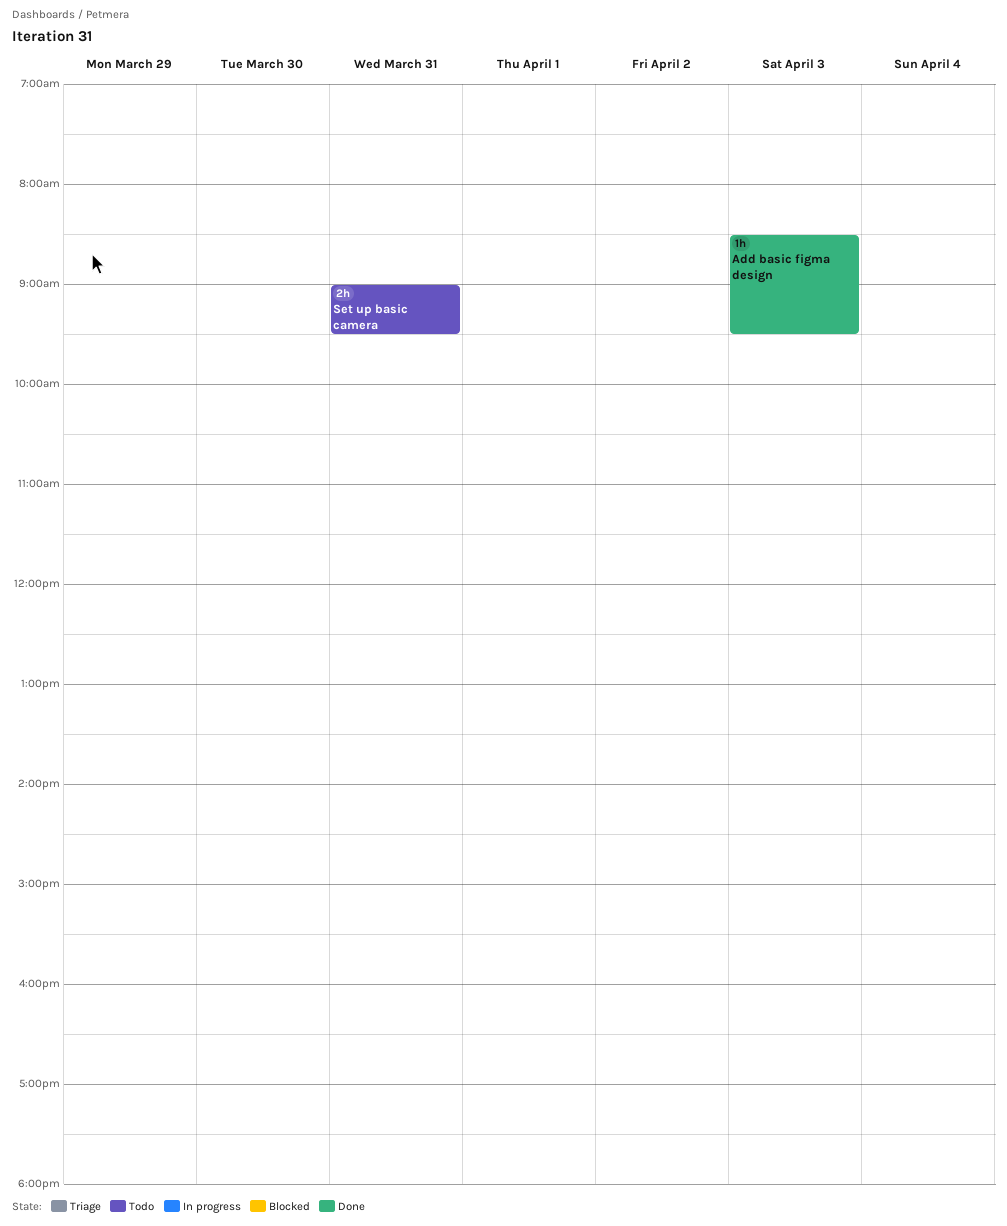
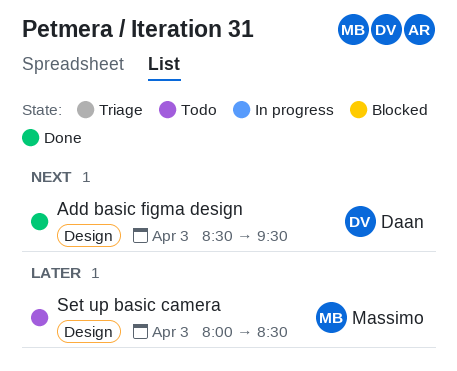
Set up basic camera, day: Mar 31 -> Apr 3
Set up basic camera, begins: 09:00 -> 08:00
Set up basic camera, ends: 09:30 -> 08:30

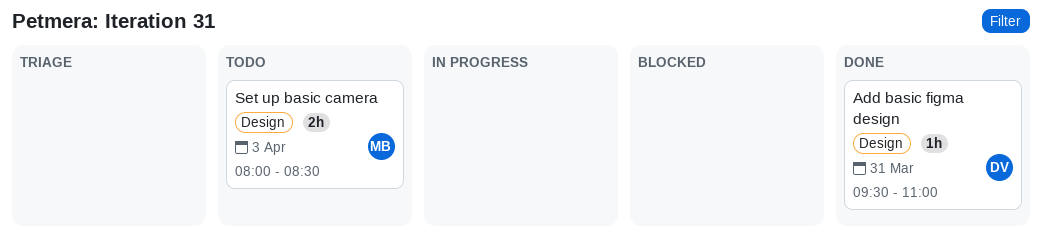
Add basic figma design, day: Apr 3 -> Mar 31
Add basic figma design, begins: 08:30 -> 09:30
Add basic figma design, ends: 09:30 -> 11:00

